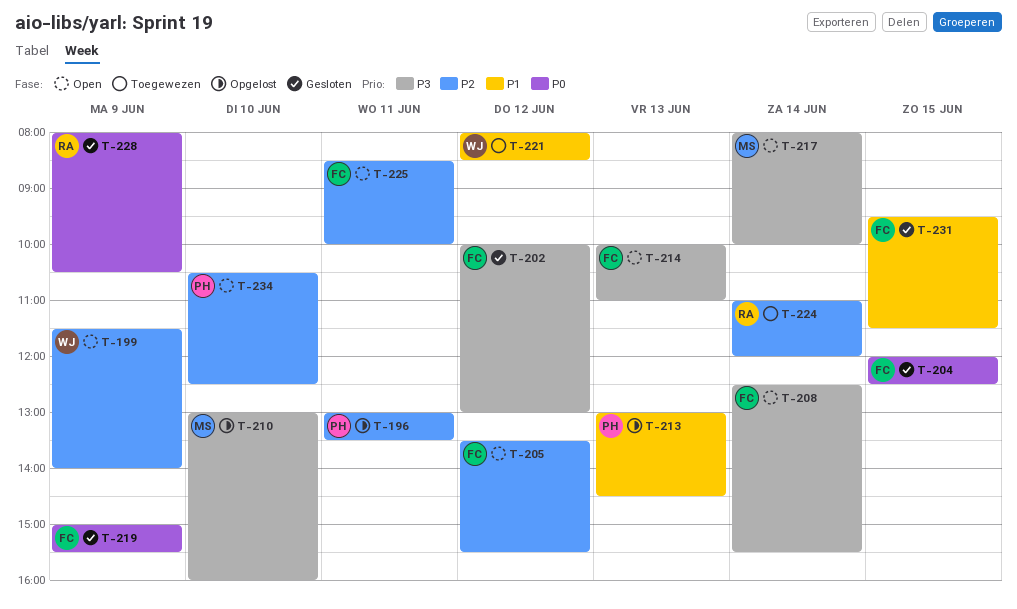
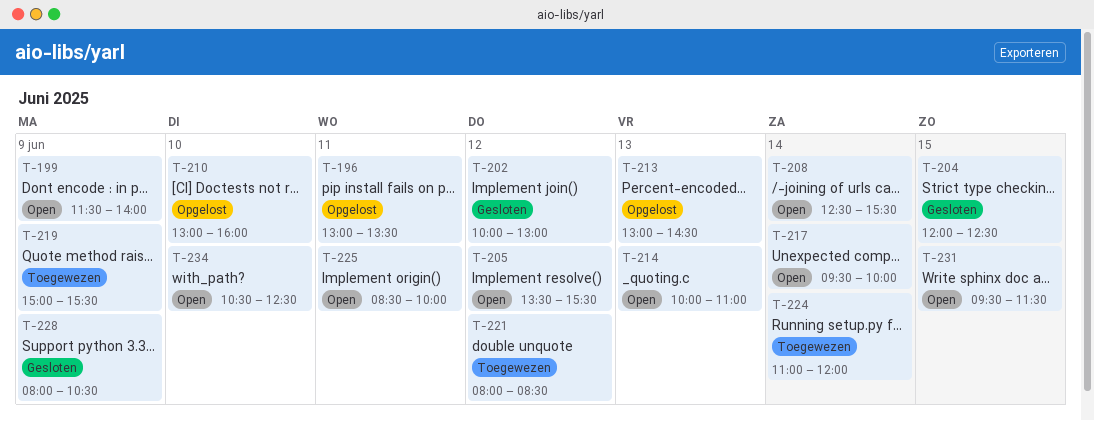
T-217, begins: 08:00 -> 09:30
T-219, status: Gesloten -> Toegewezen
T-231, status: Gesloten -> Open

